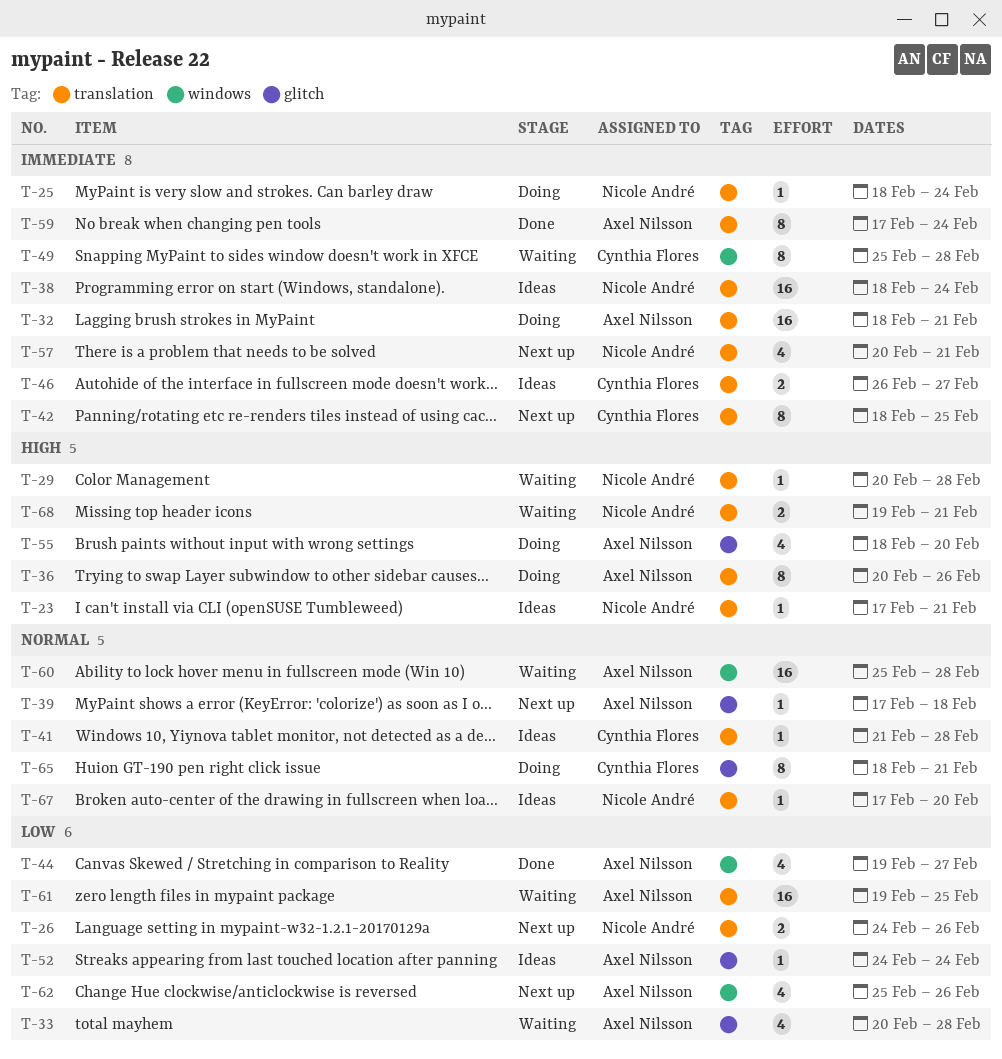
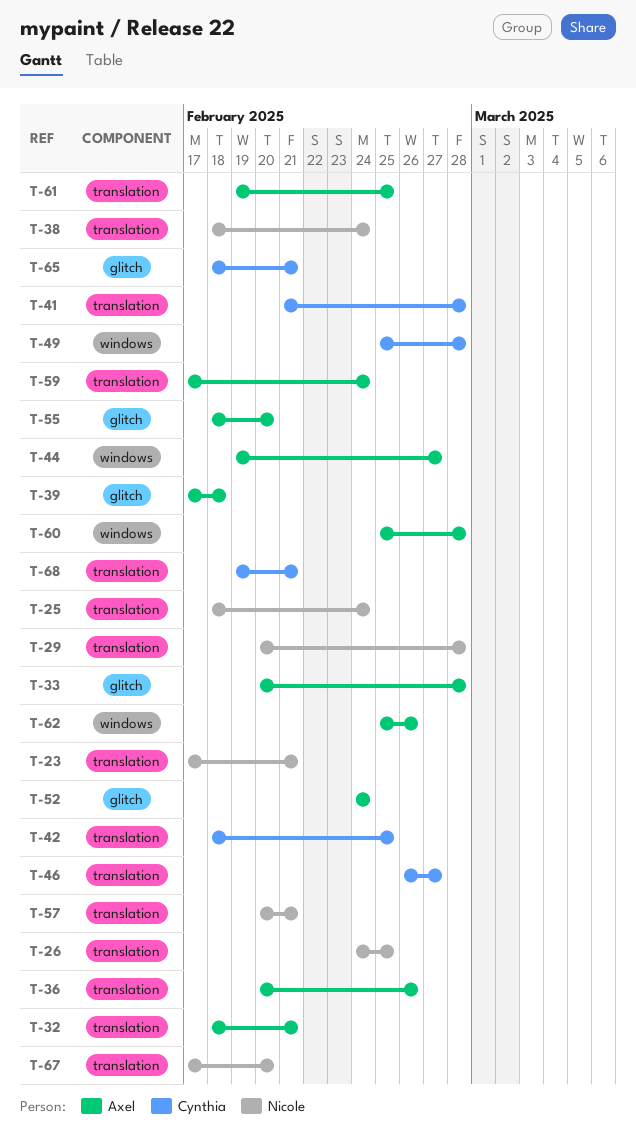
T-26, due: Feb 26 -> Feb 25
T-68, owner: Nicole André -> Cynthia Flores

